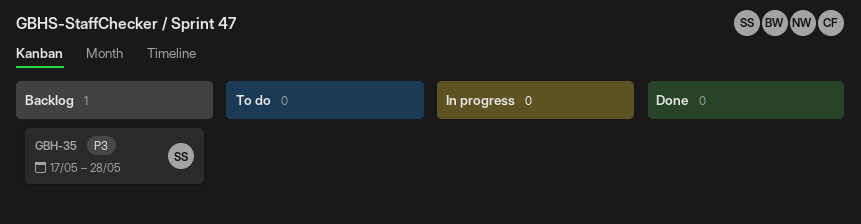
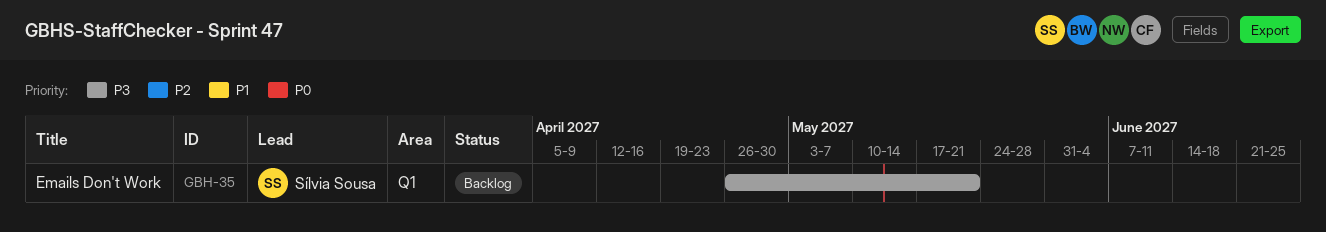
GBH-35, start: May 17 -> Apr 26
GBH-35, due: May 28 -> May 21

